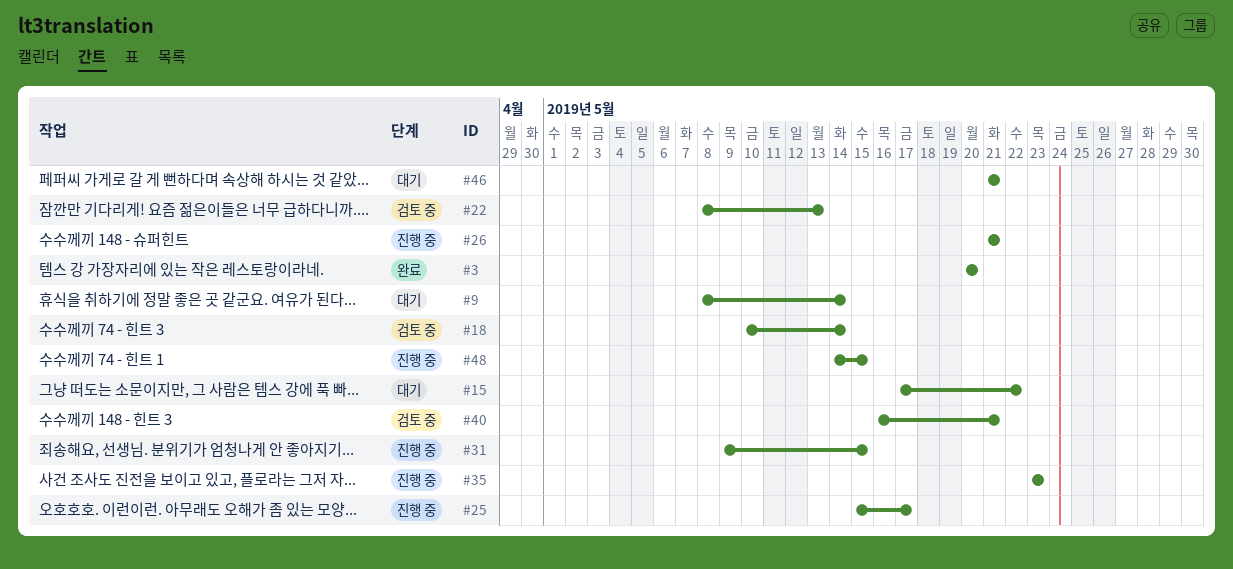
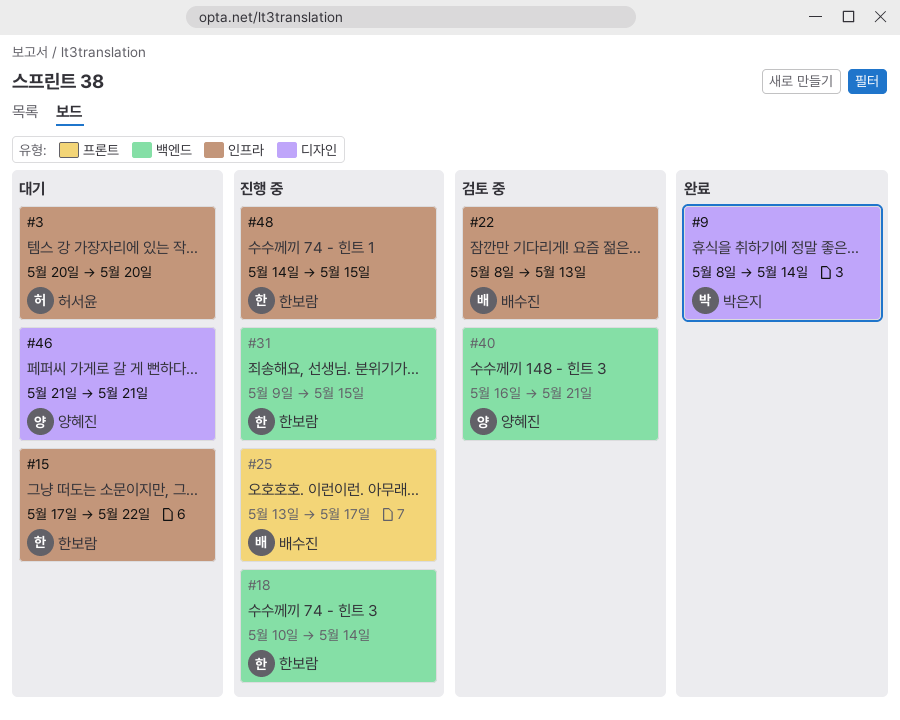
#3, status: 완료 -> 대기
#9, status: 대기 -> 완료
#18, status: 검토 중 -> 진행 중
#25, start: May 15 -> May 13
#26: present -> none
#35: present -> none

